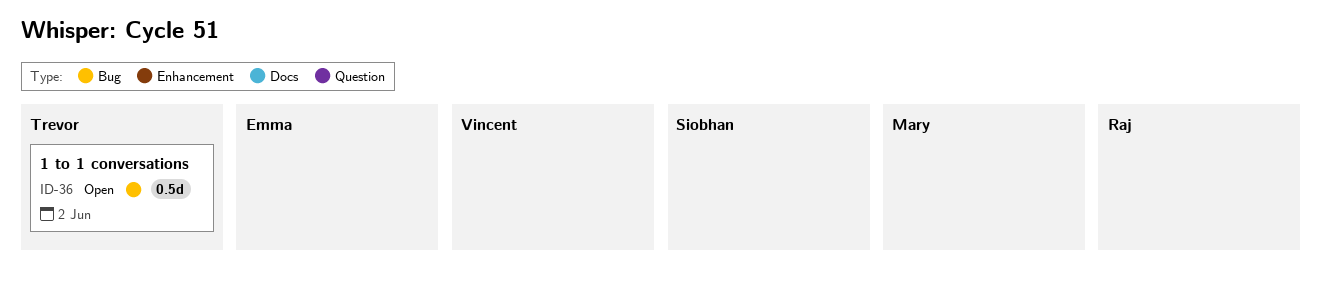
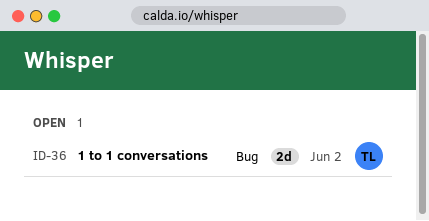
ID-36, estimate: 0.5d -> 2d

